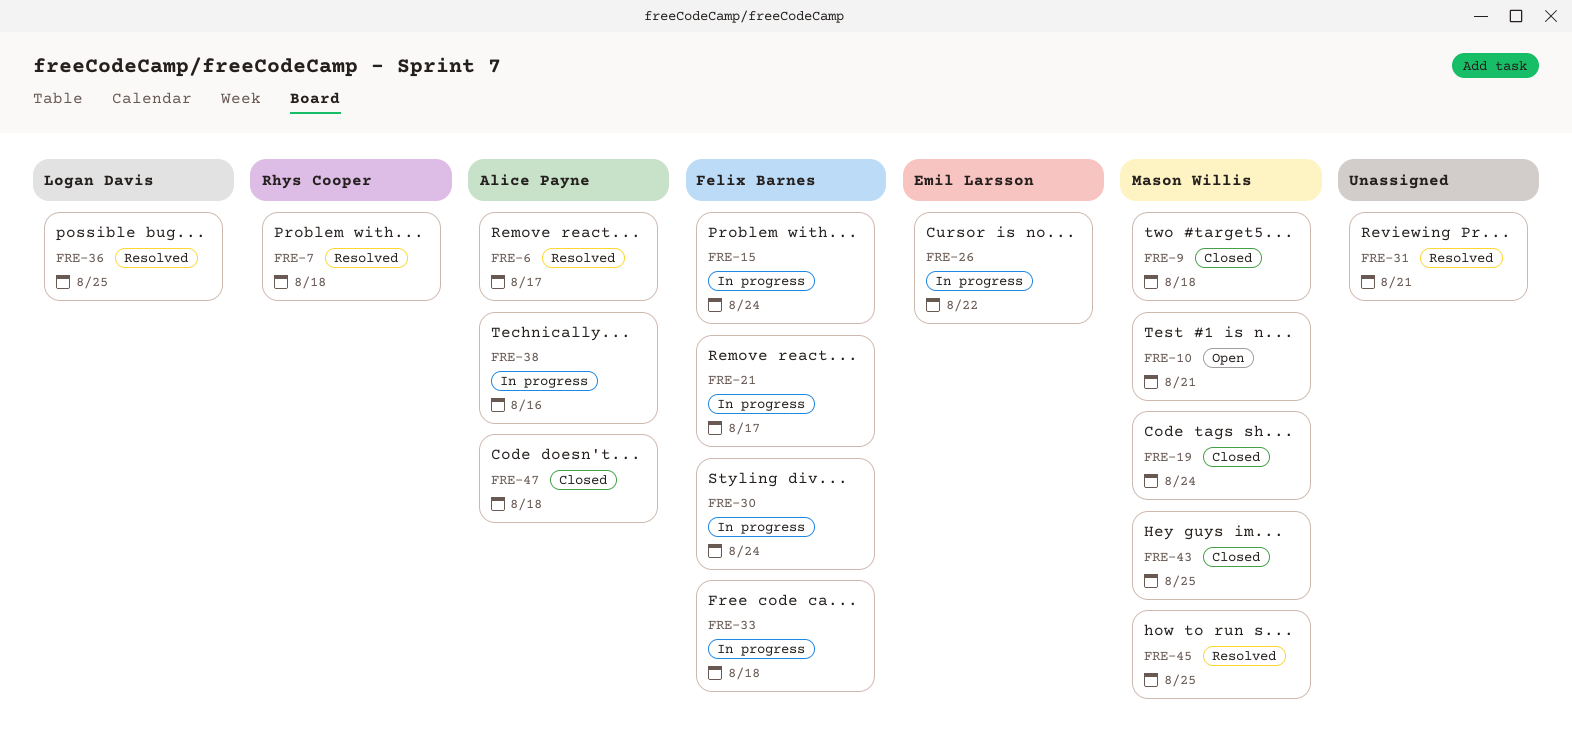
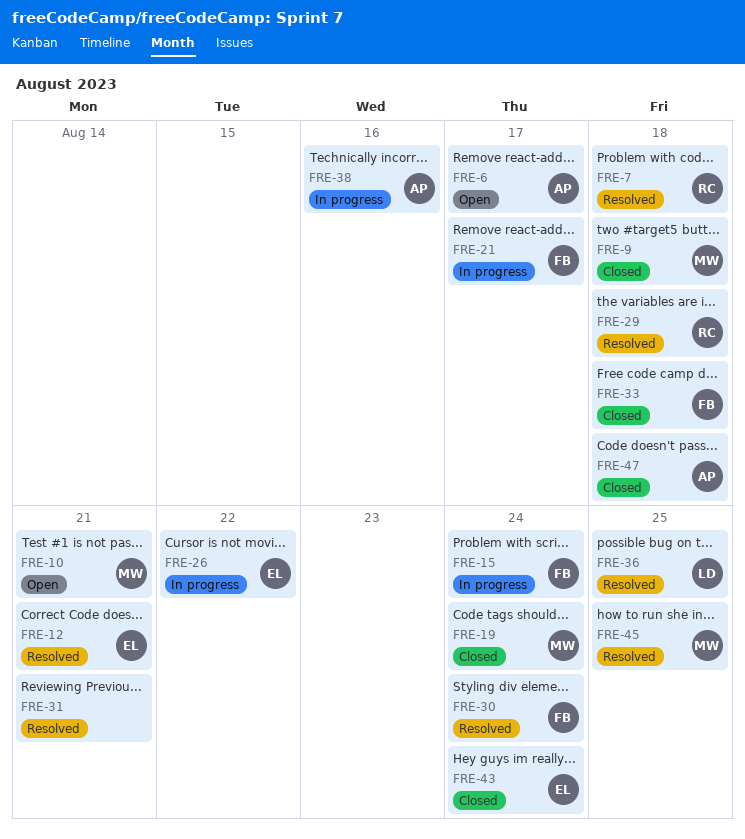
FRE-6, status: Resolved -> Open
FRE-12: none -> present
FRE-29: none -> present
FRE-30, status: In progress -> Resolved
FRE-33, status: In progress -> Closed
FRE-43, owner: Mason Willis -> Emil Larsson
FRE-43, due: Aug 25 -> Aug 24

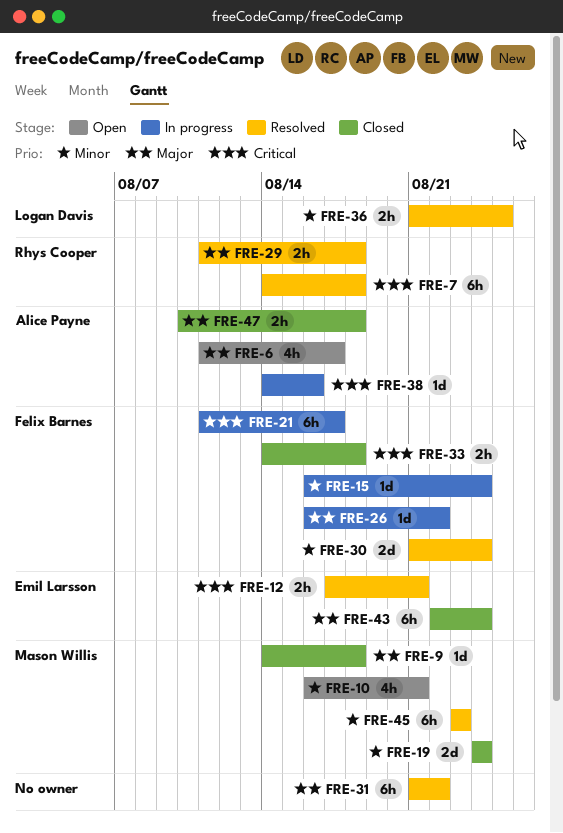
FRE-26, owner: Emil Larsson -> Felix Barnes
FRE-31, due: Aug 21 -> Aug 22
FRE-45, due: Aug 25 -> Aug 23

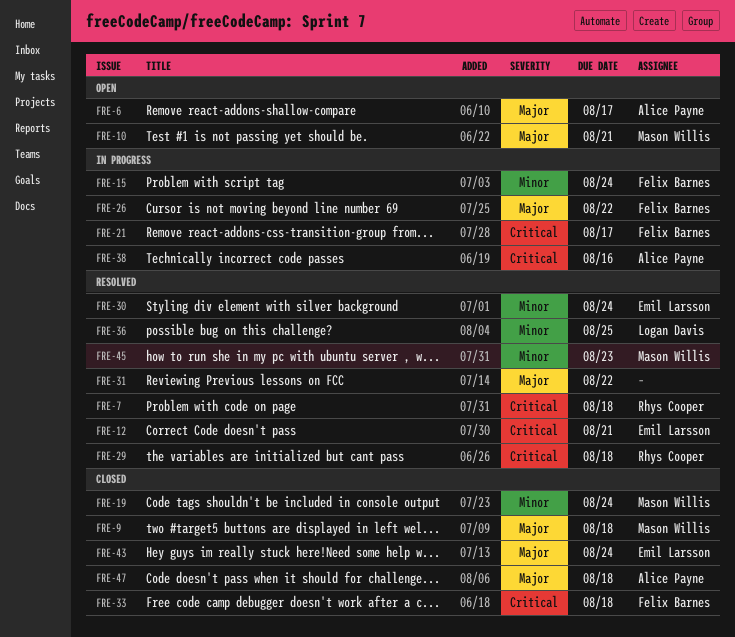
FRE-10, priority: Minor -> Major
FRE-29, priority: Major -> Critical
FRE-30, owner: Felix Barnes -> Emil Larsson

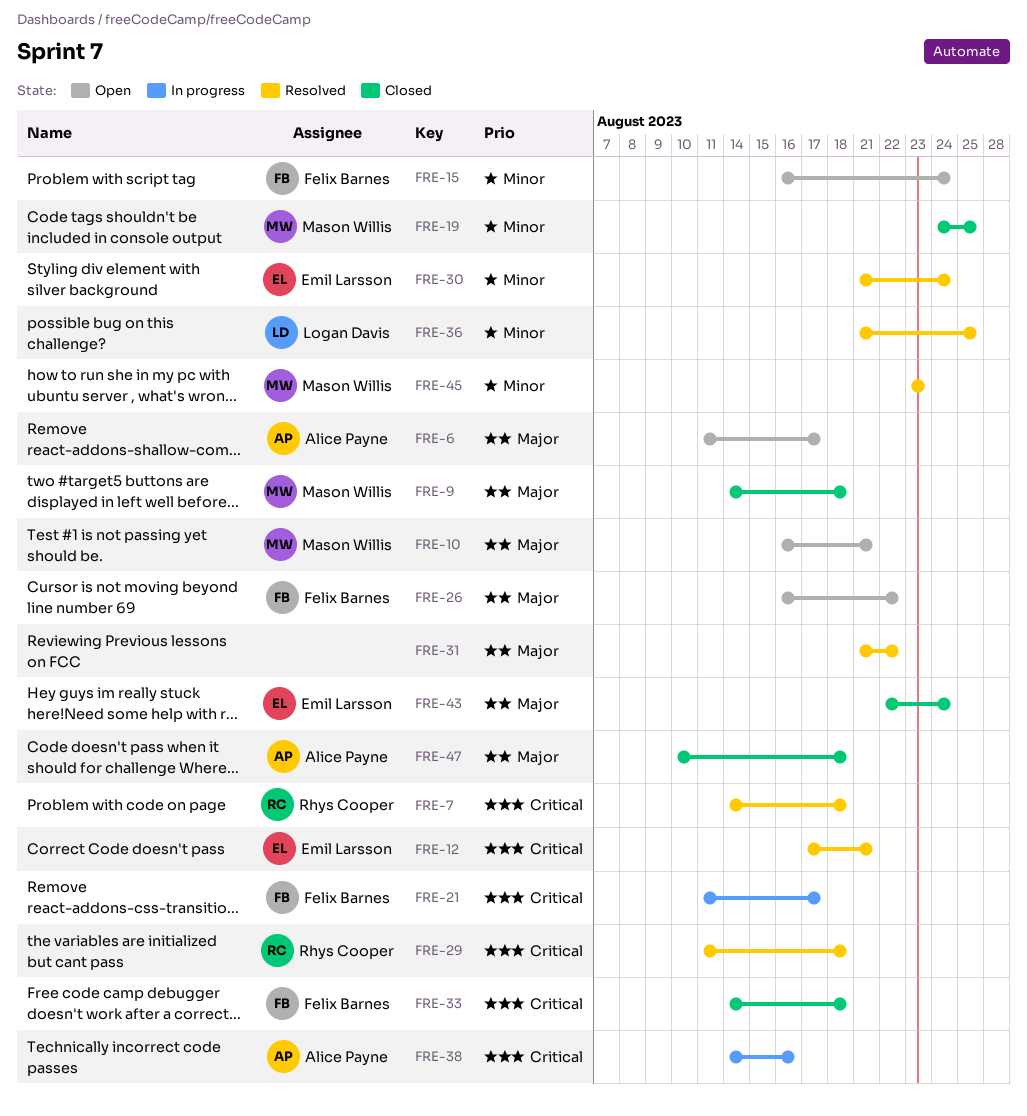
FRE-15, status: In progress -> Open
FRE-19, due: Aug 24 -> Aug 25
FRE-26, status: In progress -> Open

